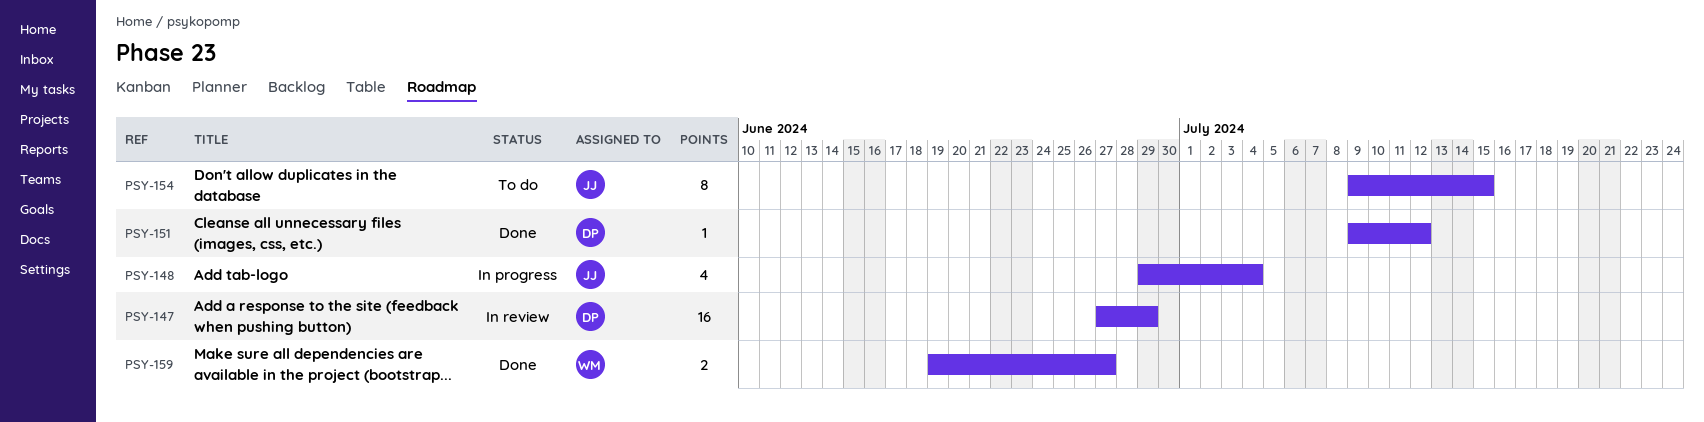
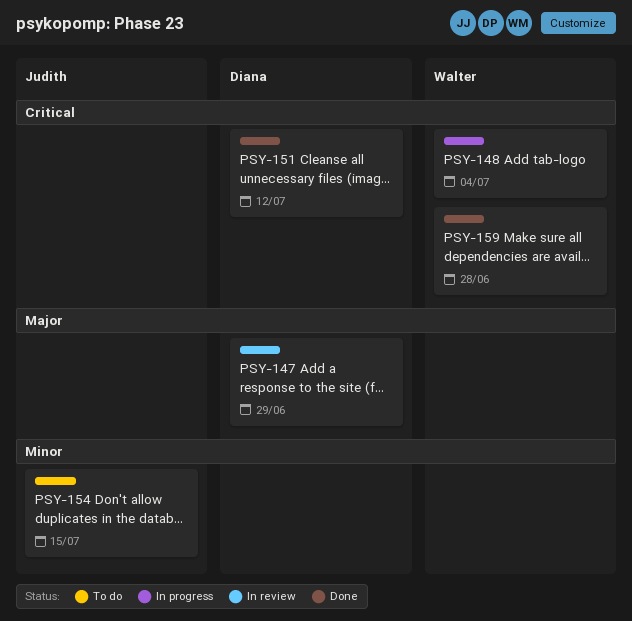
PSY-148, owner: Judith -> Walter
PSY-159, due: Jun 27 -> Jun 28

